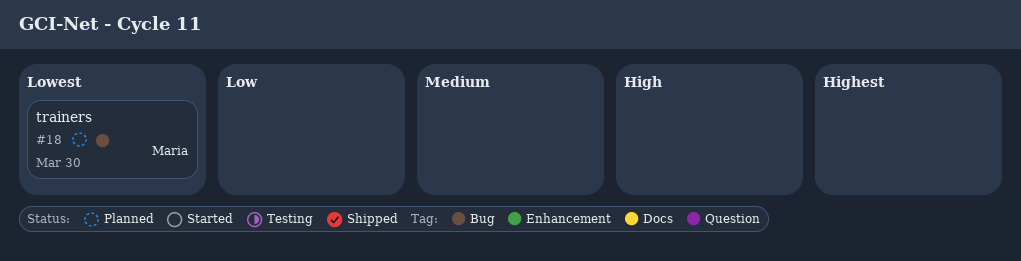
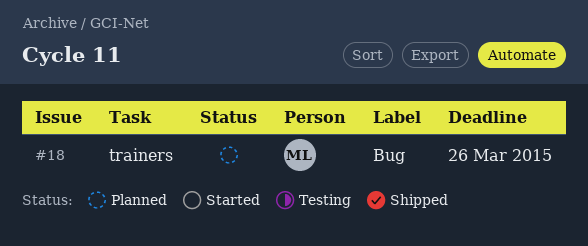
#18, due: Mar 30 -> Mar 26

